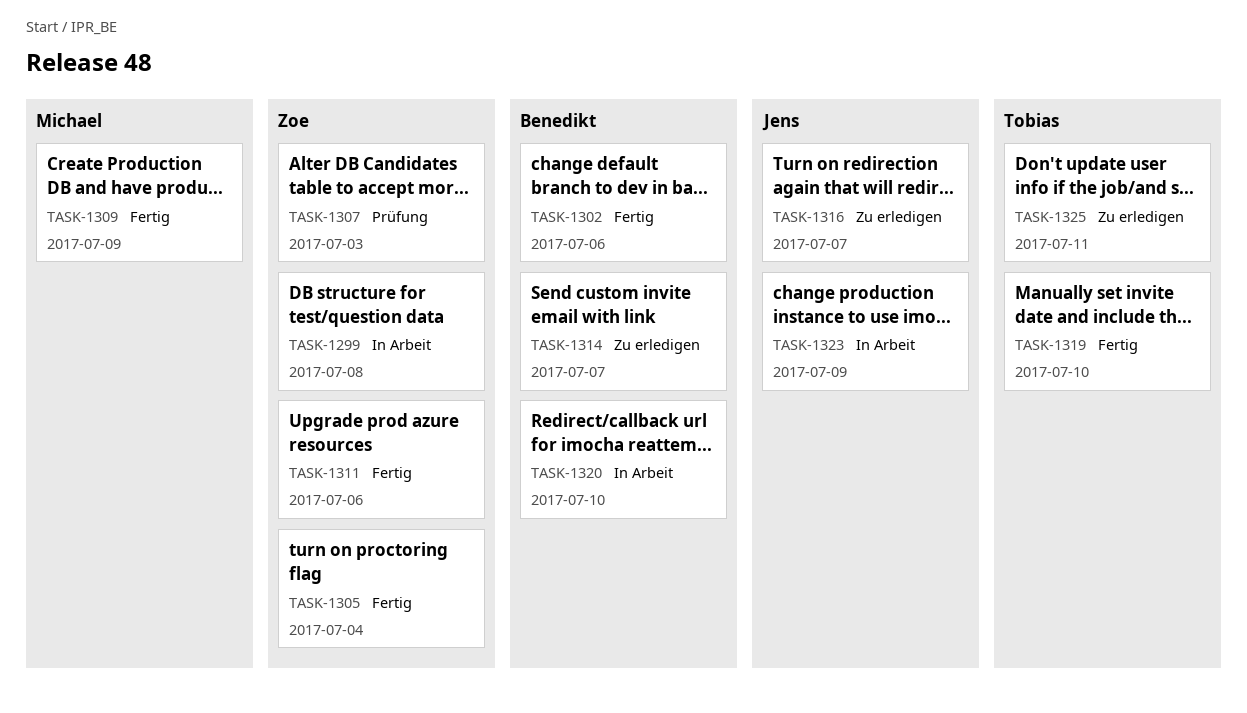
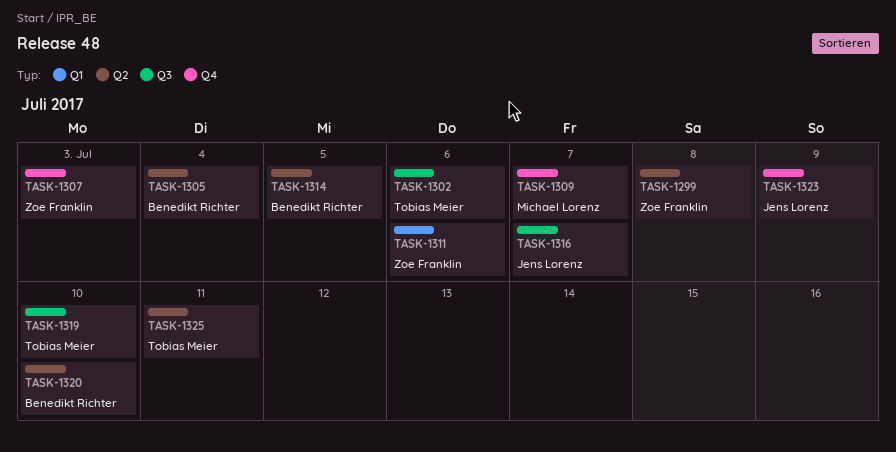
TASK-1302, owner: Benedikt Richter -> Tobias Meier
TASK-1305, owner: Zoe Franklin -> Benedikt Richter
TASK-1309, due: Jul 9 -> Jul 7
TASK-1314, due: Jul 7 -> Jul 5

